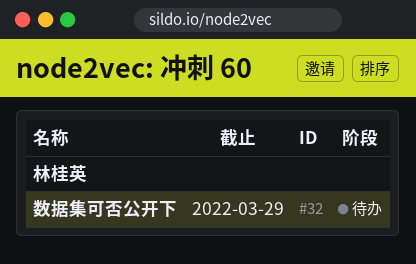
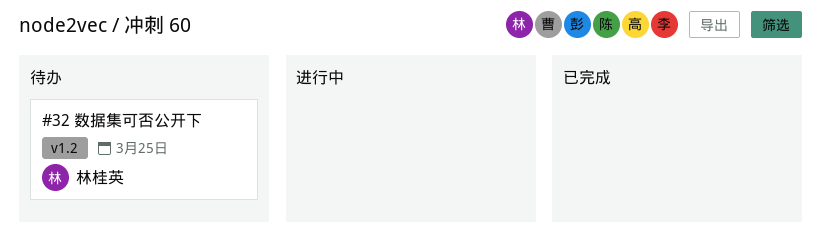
#32, due: Mar 29 -> Mar 25

